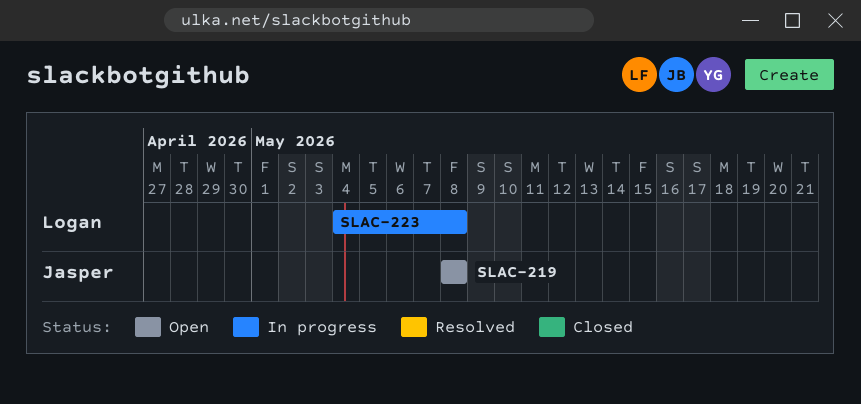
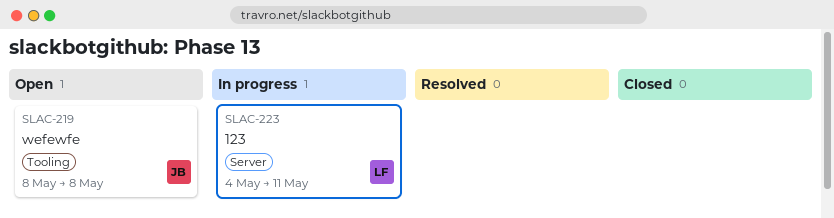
SLAC-223, due: May 8 -> May 11

